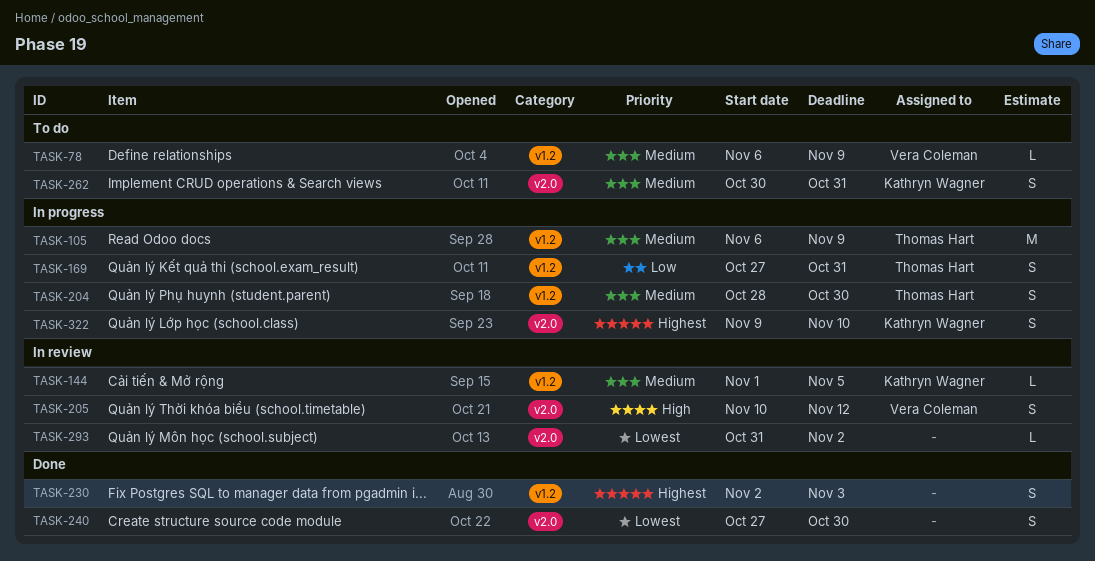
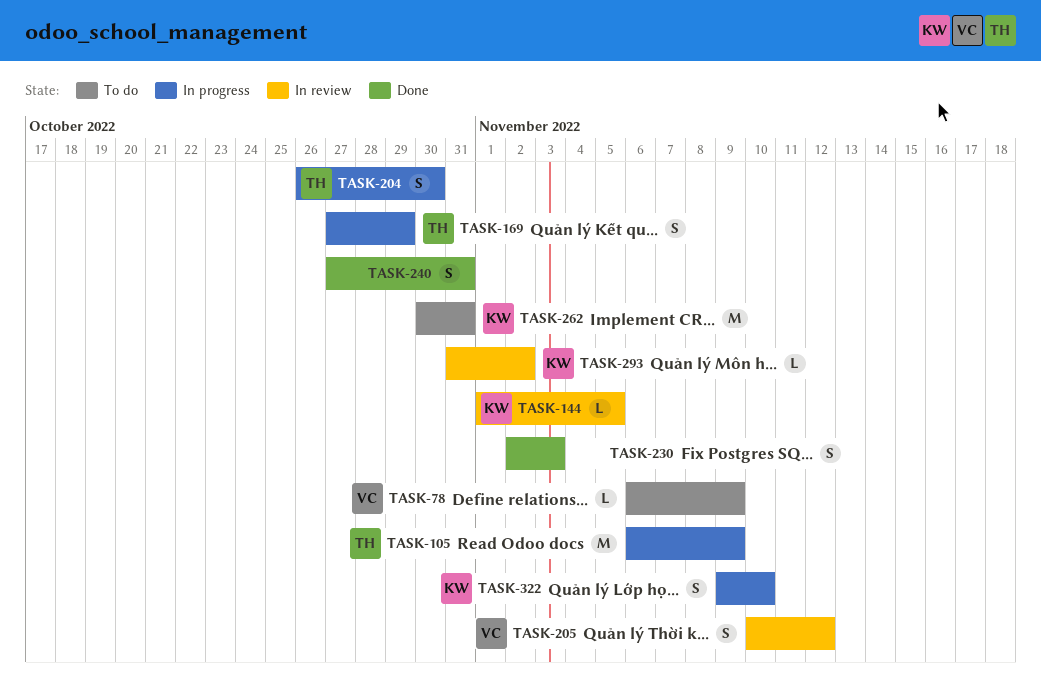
TASK-169, due: Oct 31 -> Oct 29
TASK-204, start: Oct 28 -> Oct 26
TASK-240, due: Oct 30 -> Oct 31
TASK-262, estimate: S -> M
TASK-293, owner: none -> Kathryn Wagner

